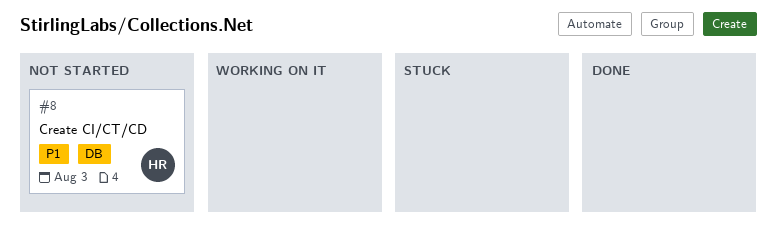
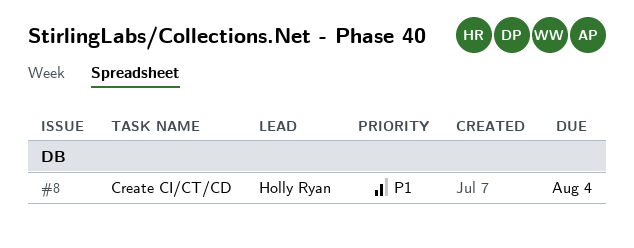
#8, due: Aug 3 -> Aug 4

